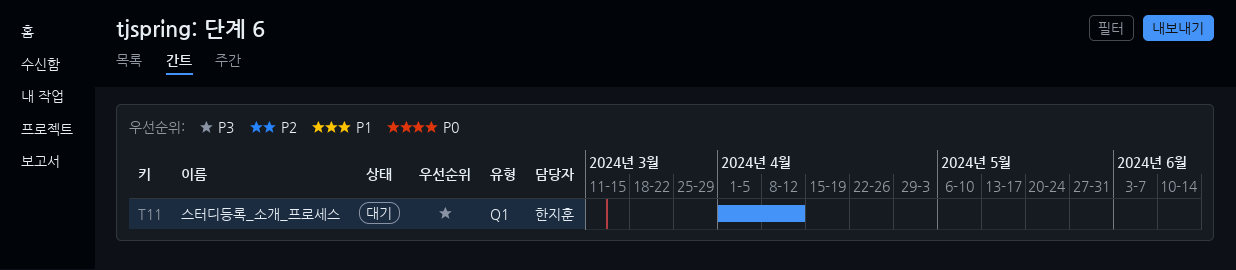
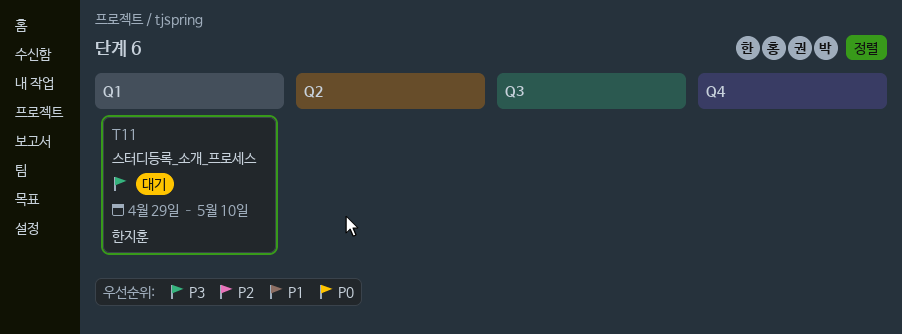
T11, start: Apr 1 -> Apr 29
T11, due: Apr 12 -> May 10

